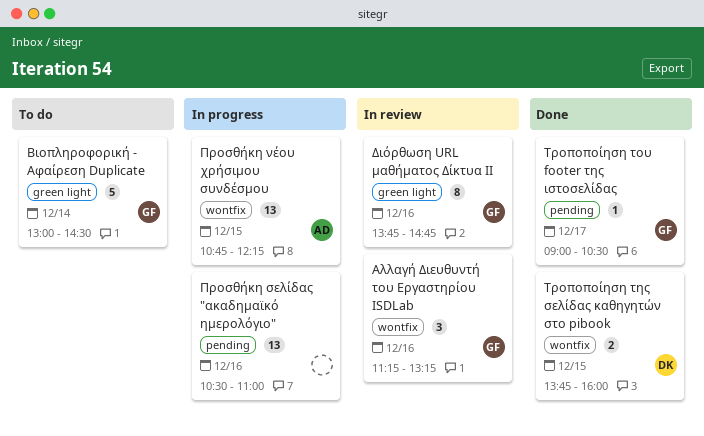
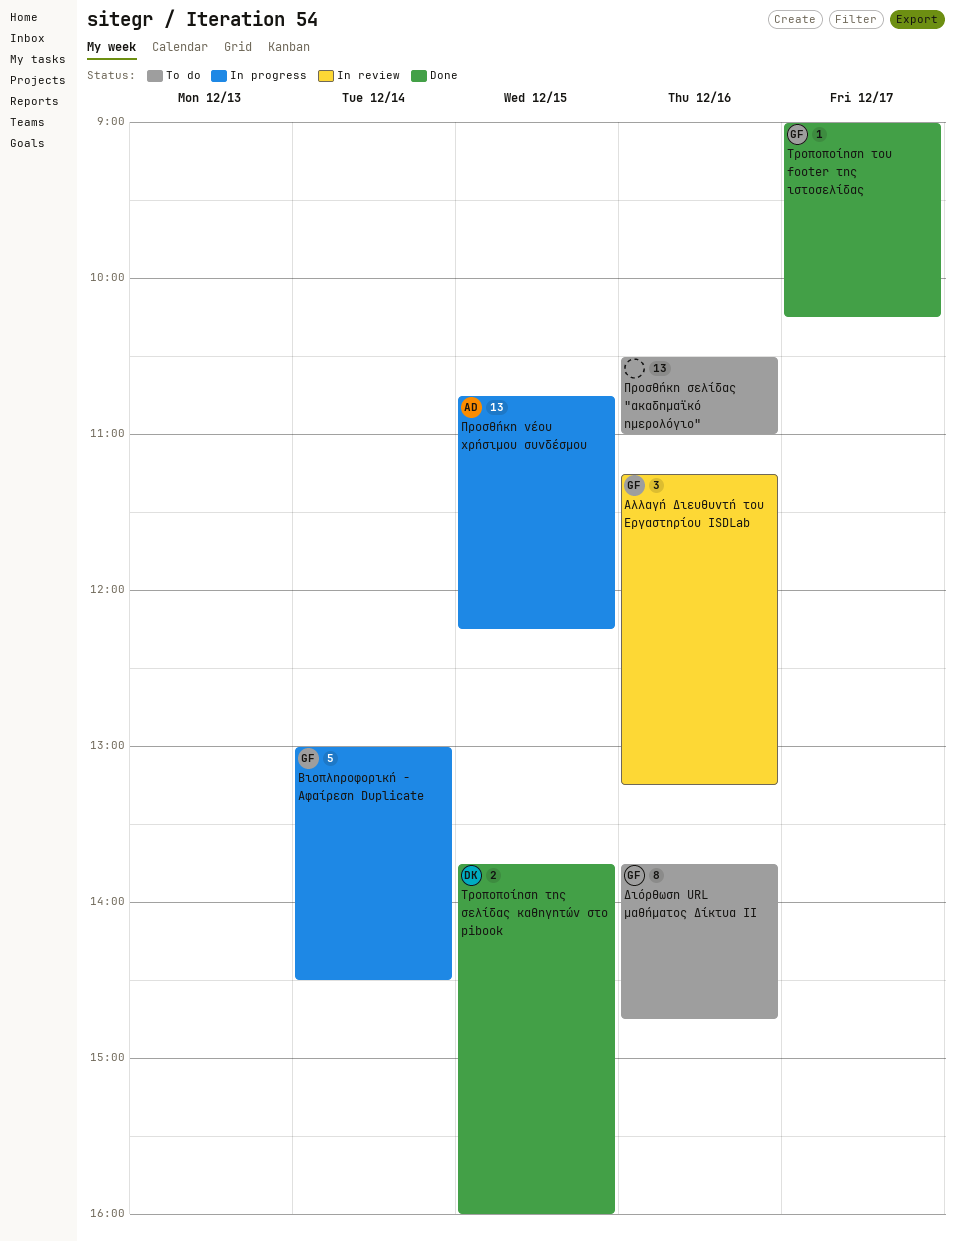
Βιοπληροφορική - Αφαίρεση Duplicate, status: To do -> In progress
Διόρθωση URL μαθήματος Δίκτυα ΙΙ, status: In review -> To do
Προσθήκη σελίδας "ακαδημαϊκό ημερολόγιο", status: In progress -> To do
Τροποποίηση του footer της ιστοσελίδας, ends: 10:30 -> 10:15

